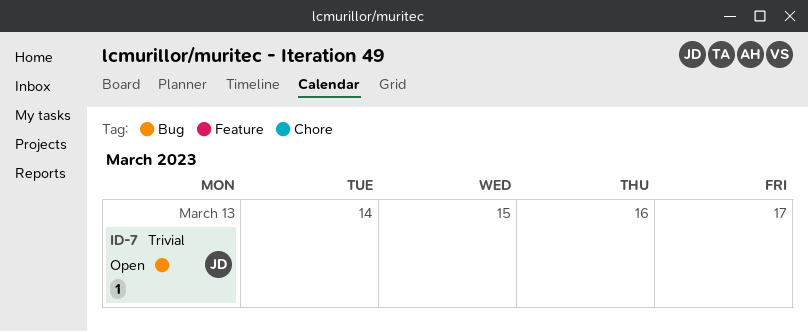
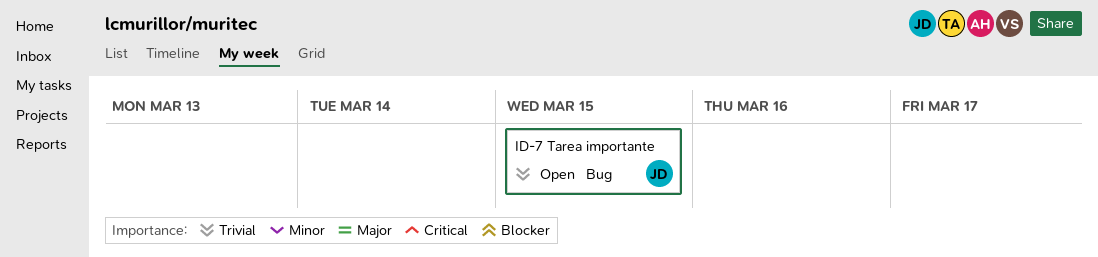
ID-7, due: Mar 13 -> Mar 15

